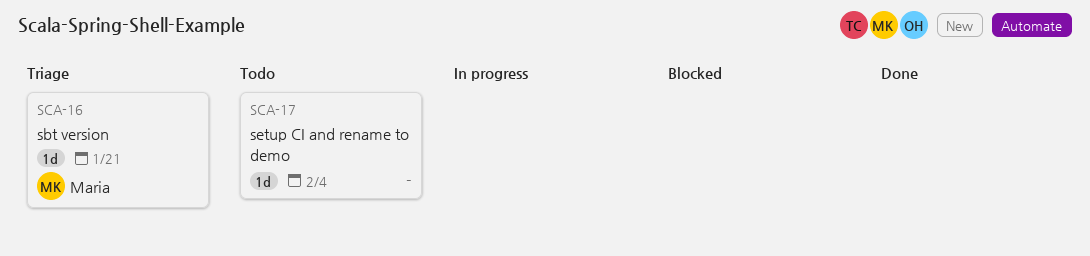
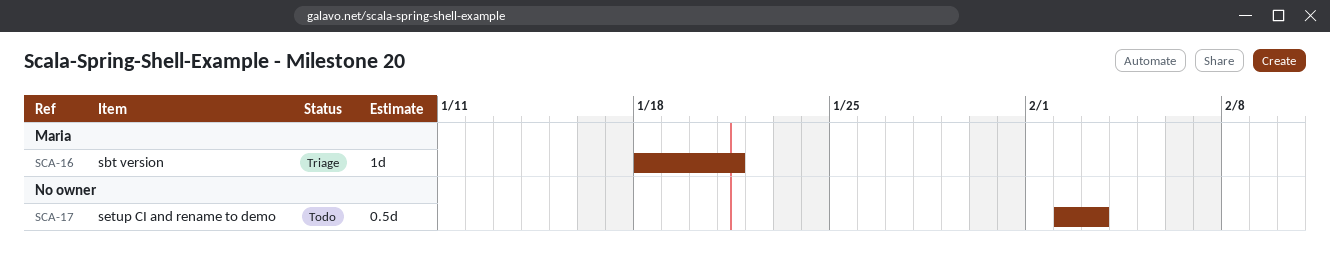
SCA-17, estimate: 1d -> 0.5d
SCA-17, due: Feb 4 -> Feb 3

